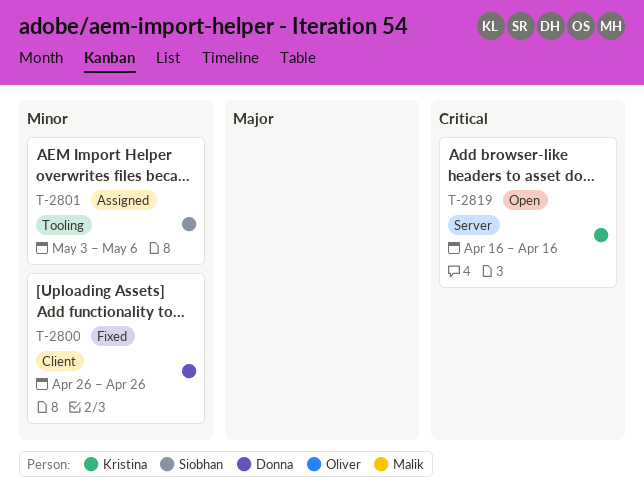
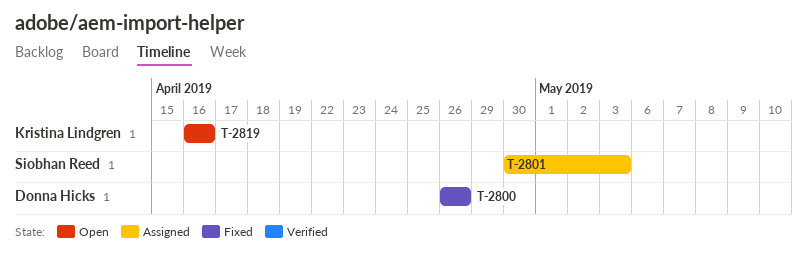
T-2801, start: May 3 -> Apr 30
T-2801, due: May 6 -> May 3

